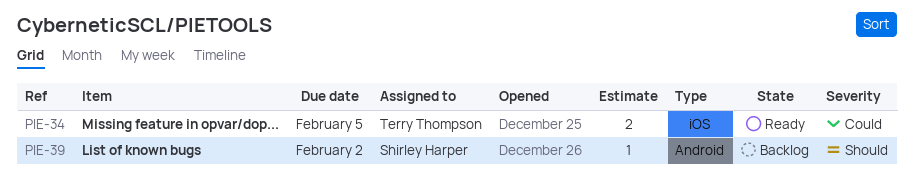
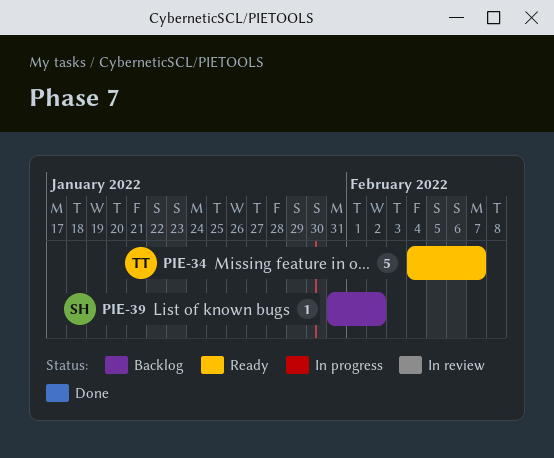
PIE-34, estimate: 2 -> 5
PIE-34, due: Feb 5 -> Feb 7

